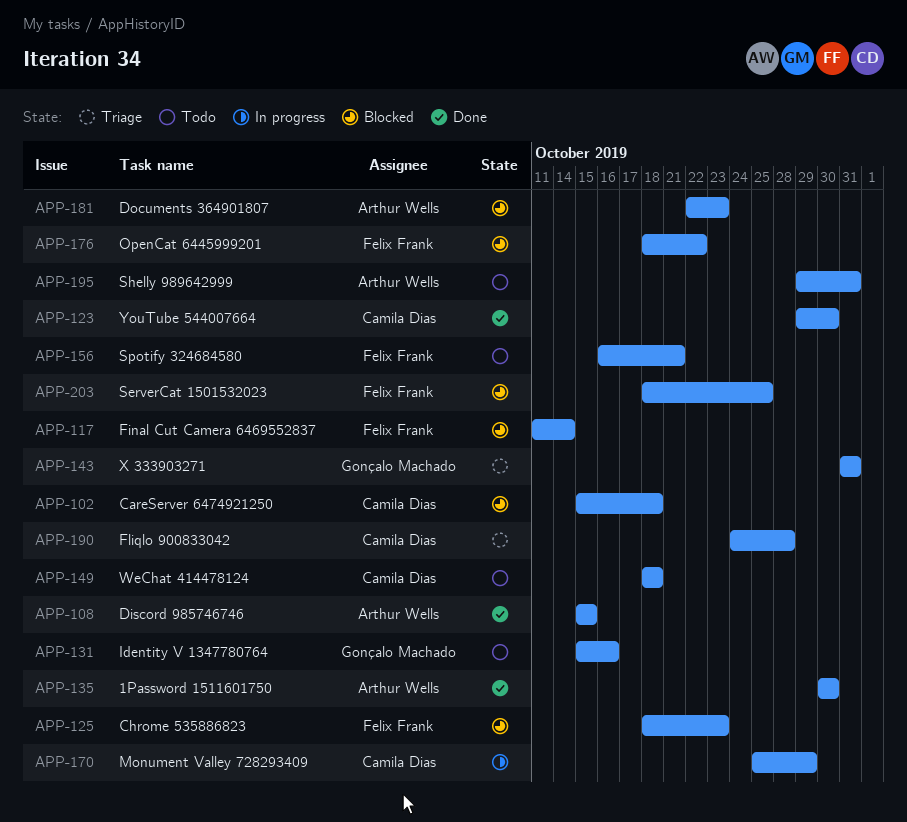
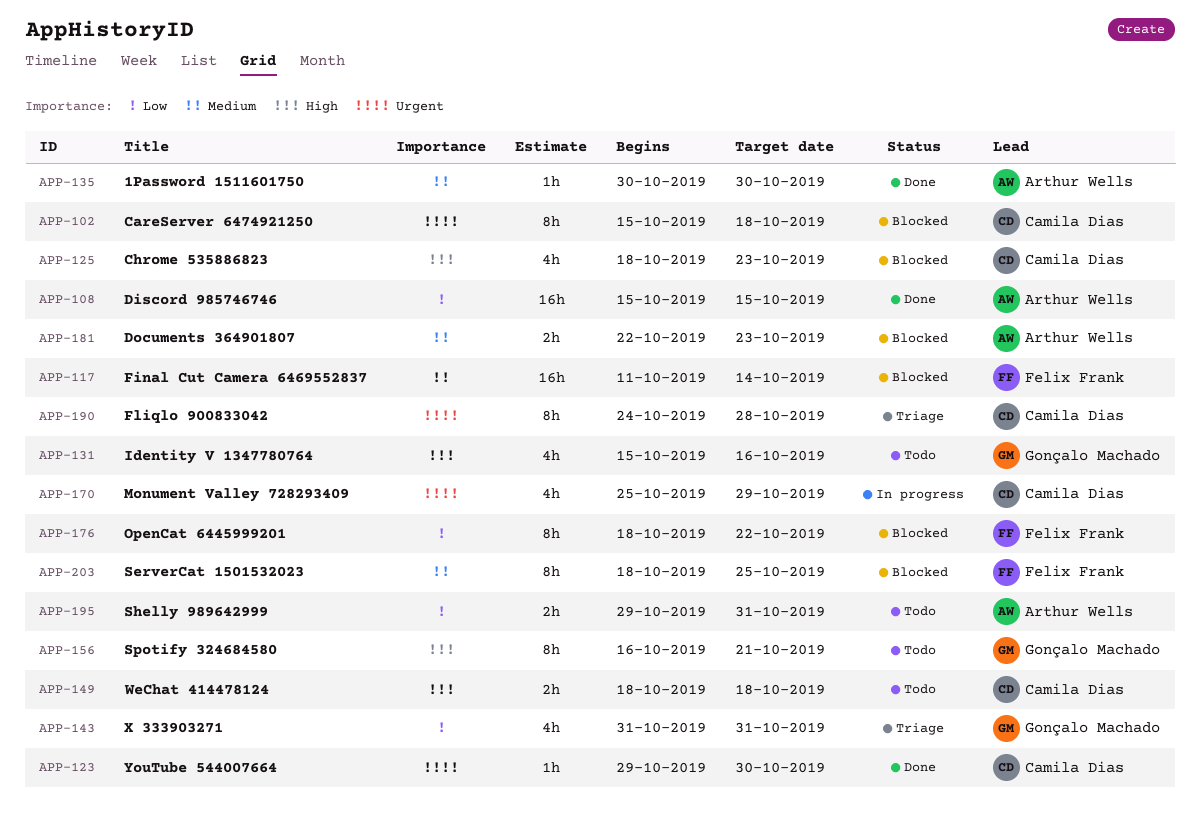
APP-125, owner: Felix Frank -> Camila Dias
APP-156, owner: Felix Frank -> Gonçalo Machado

